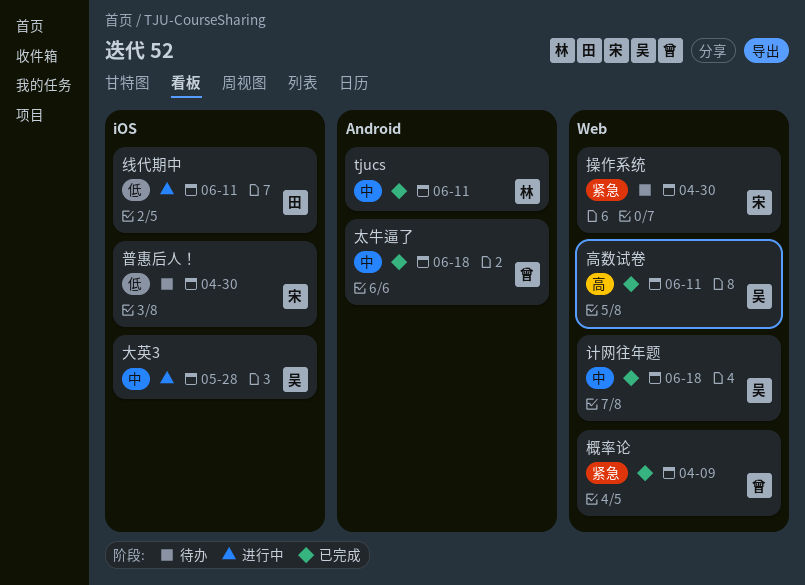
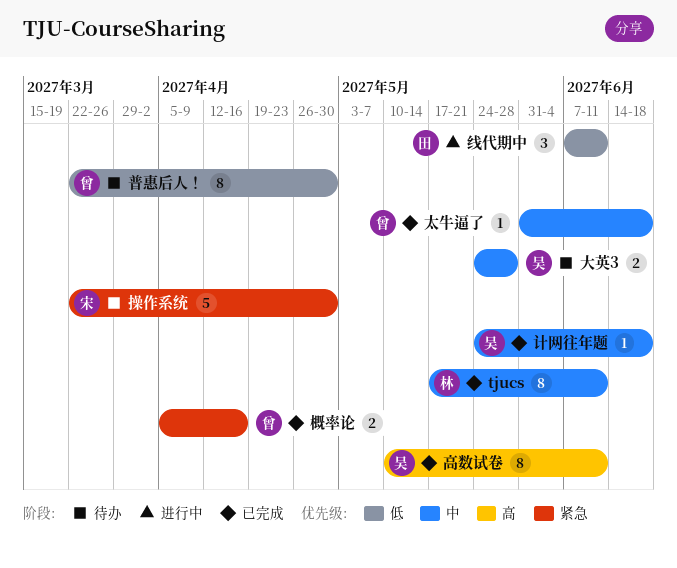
大英3, status: 进行中 -> 待办
普惠后人！, owner: 宋 -> 曾
概率论, due: Apr 9 -> Apr 16

